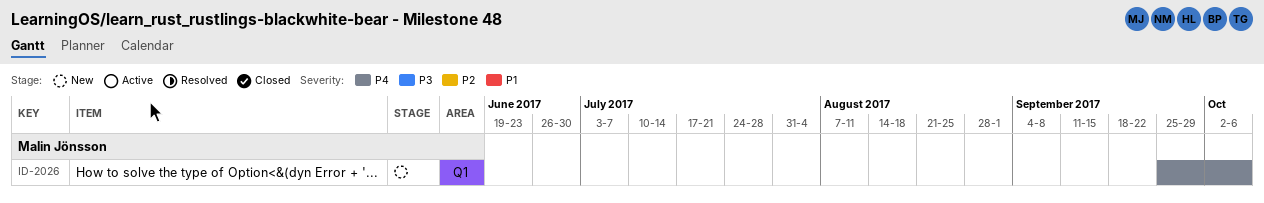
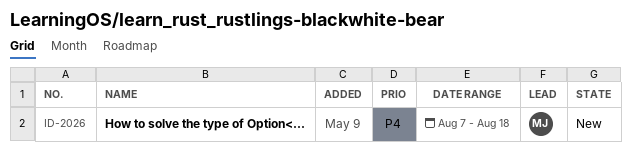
ID-2026, start: Sep 25 -> Aug 7
ID-2026, due: Oct 6 -> Aug 18

